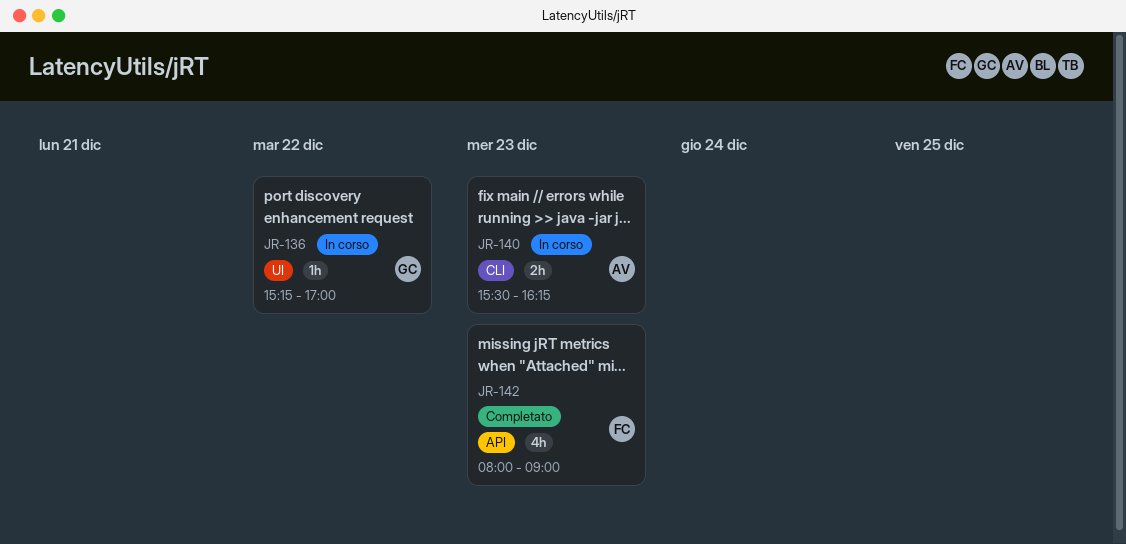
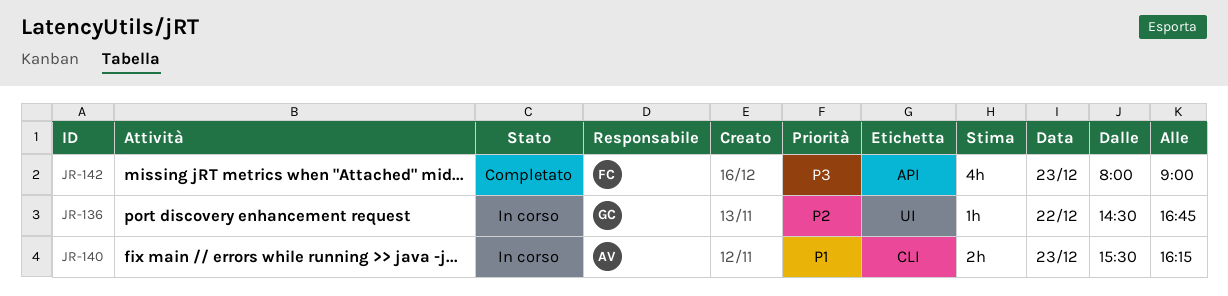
JR-136, begins: 15:15 -> 14:30
JR-136, ends: 17:00 -> 16:45

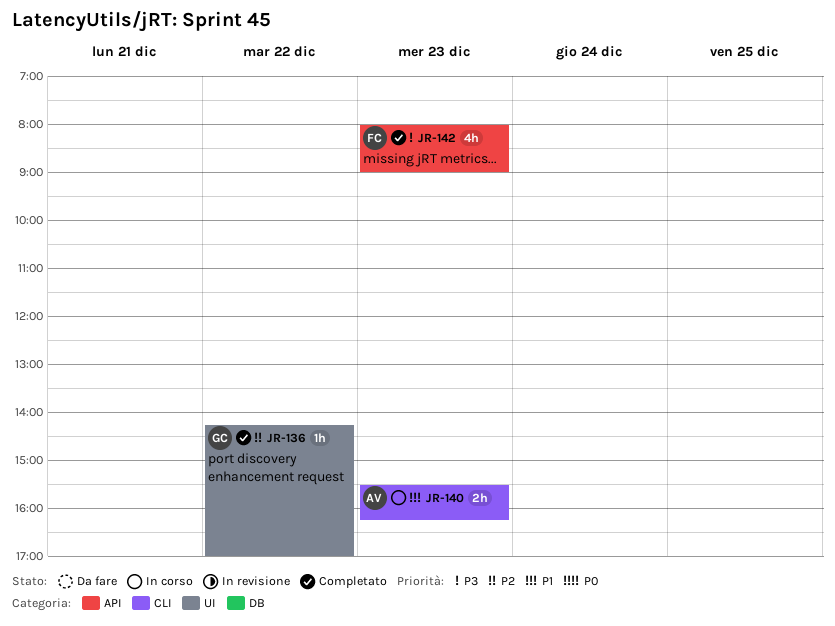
JR-136, status: In corso -> Completato
JR-136, begins: 14:30 -> 14:15
JR-136, ends: 16:45 -> 17:00

